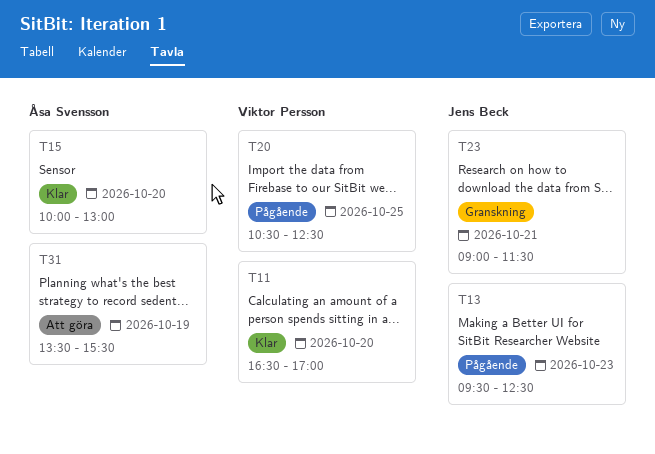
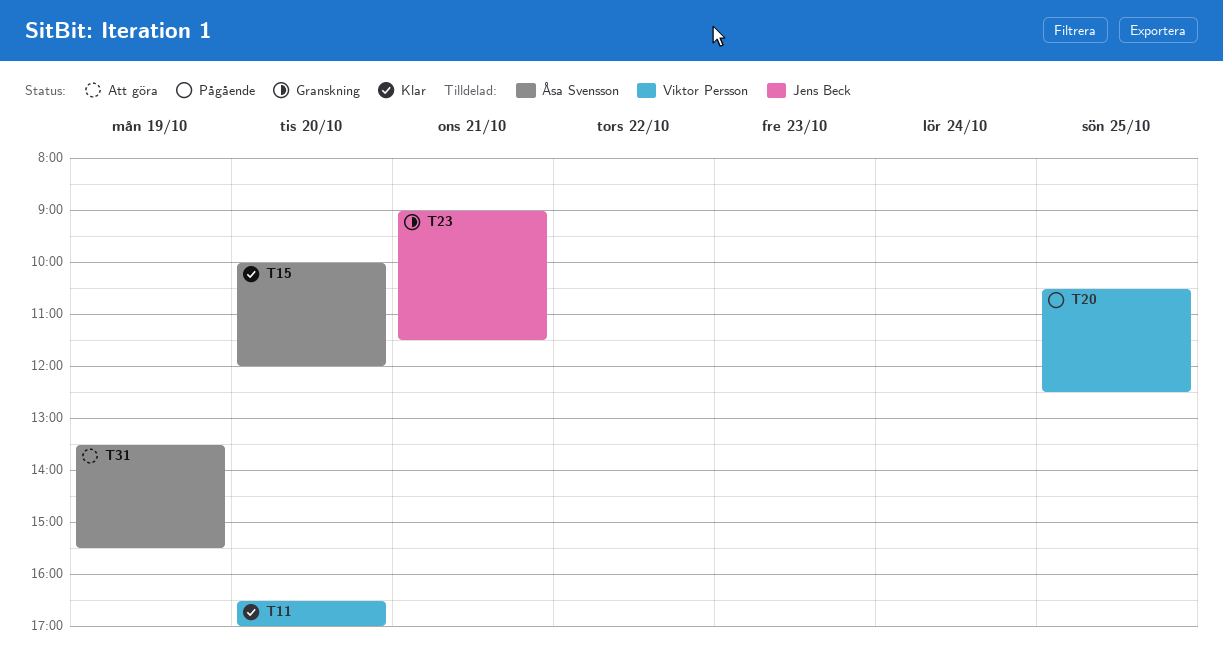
T13: present -> none
T15, ends: 13:00 -> 12:00

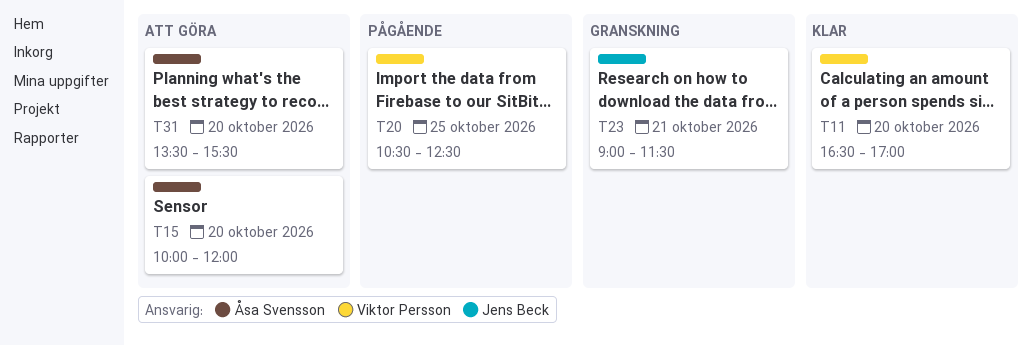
T15, status: Klar -> Att göra
T31, day: Oct 19 -> Oct 20

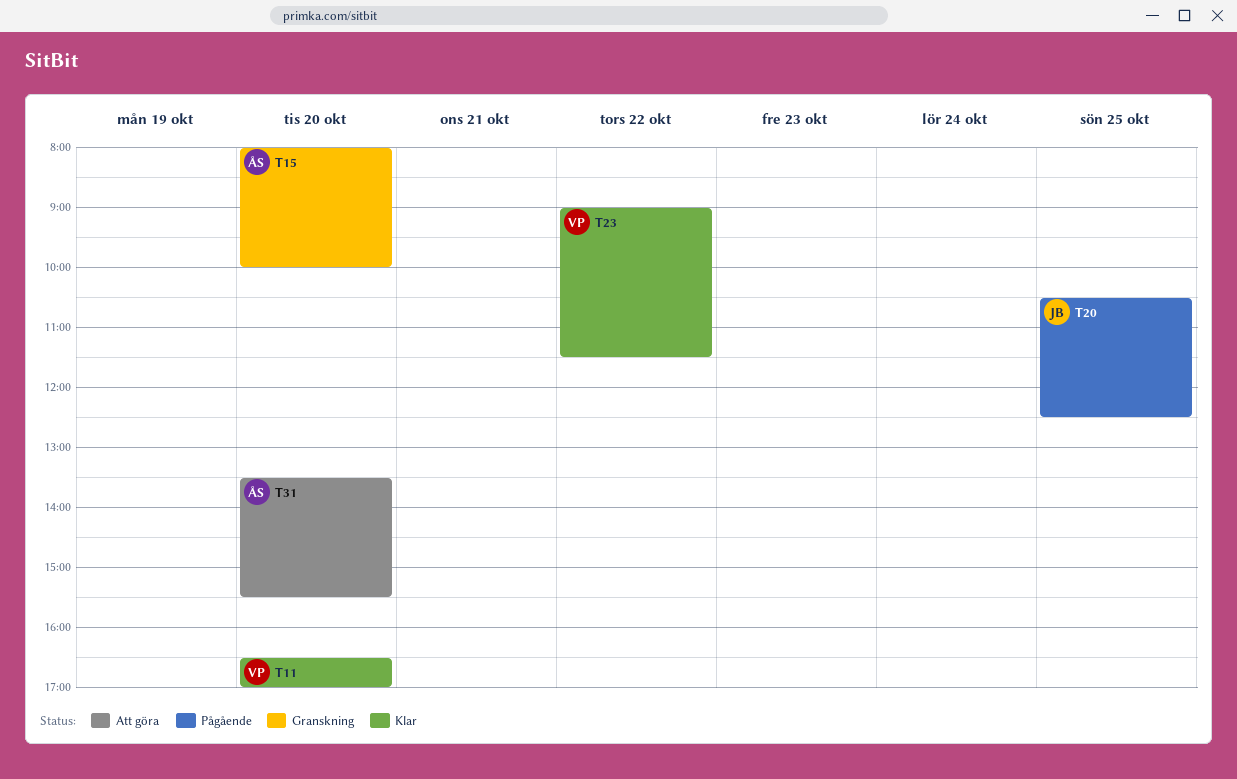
T15, status: Att göra -> Granskning
T15, begins: 10:00 -> 08:00
T15, ends: 12:00 -> 10:00
T20, owner: Viktor Persson -> Jens Beck
T23, status: Granskning -> Klar
T23, owner: Jens Beck -> Viktor Persson
T23, day: Oct 21 -> Oct 22

